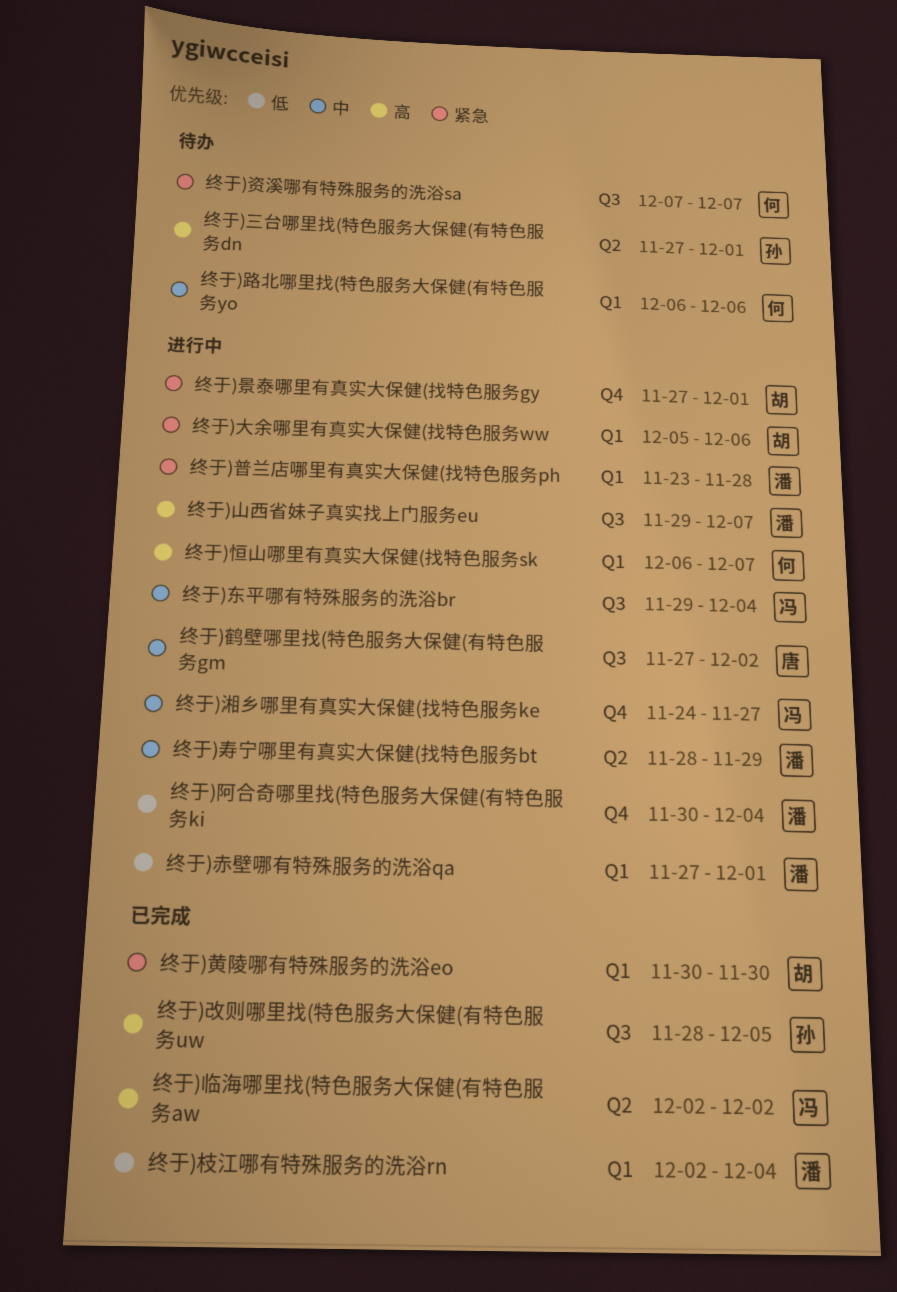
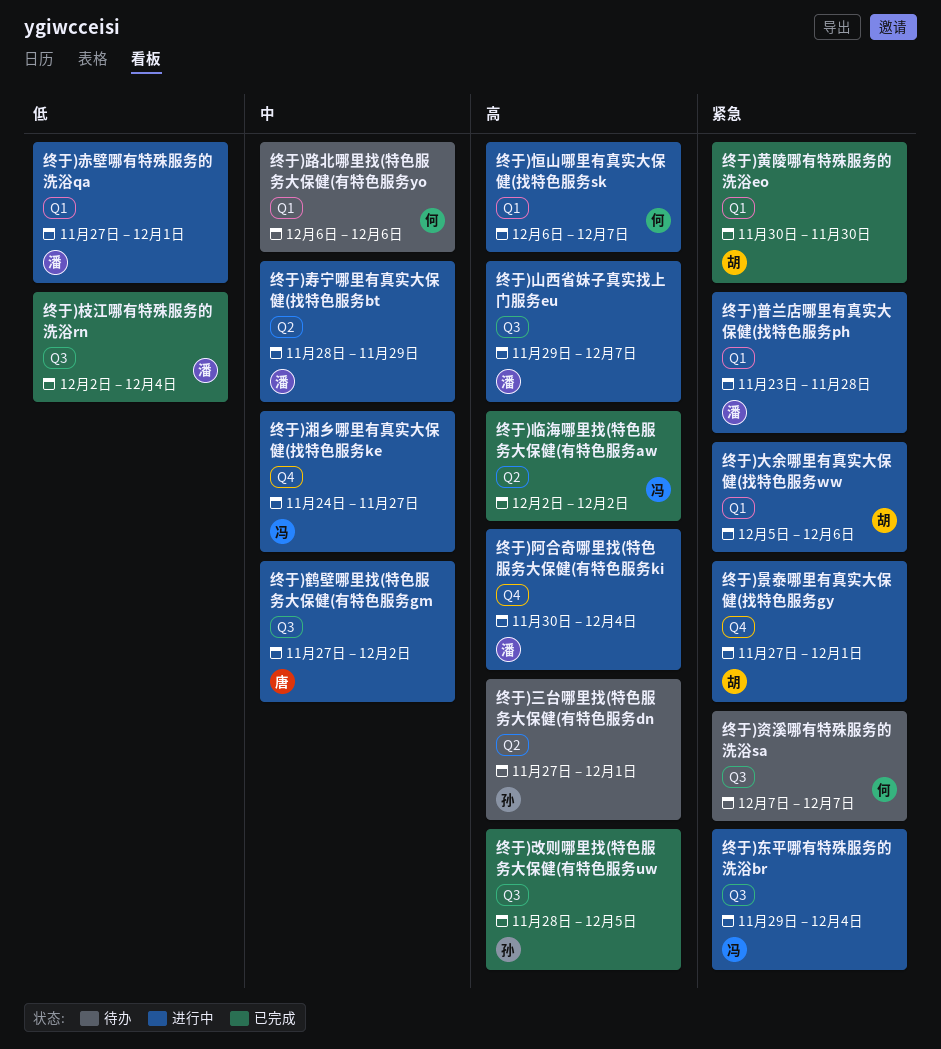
终于)东平哪有特殊服务的洗浴br, priority: 中 -> 紧急
终于)枝江哪有特殊服务的洗浴rn, label: Q1 -> Q3
终于)阿合奇哪里找(特色服务大保健(有特色服务ki, priority: 低 -> 高

